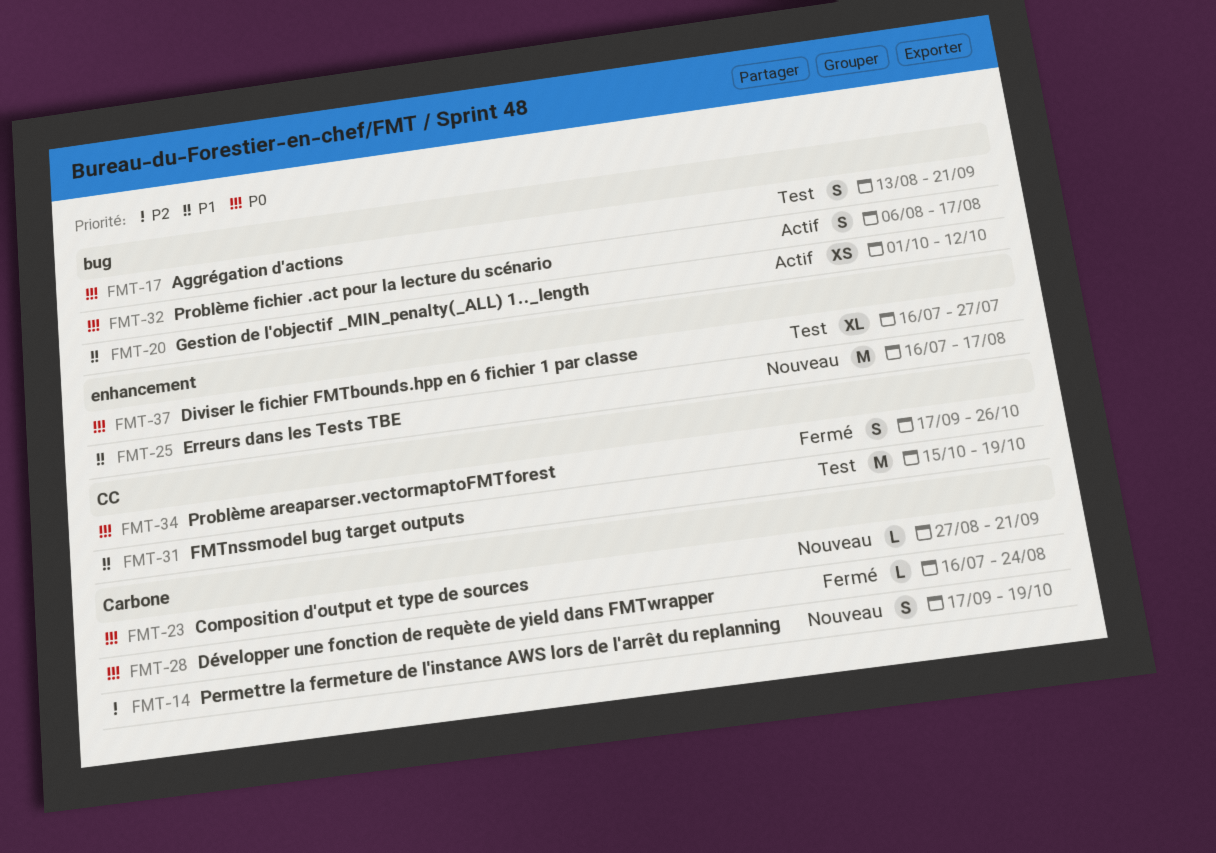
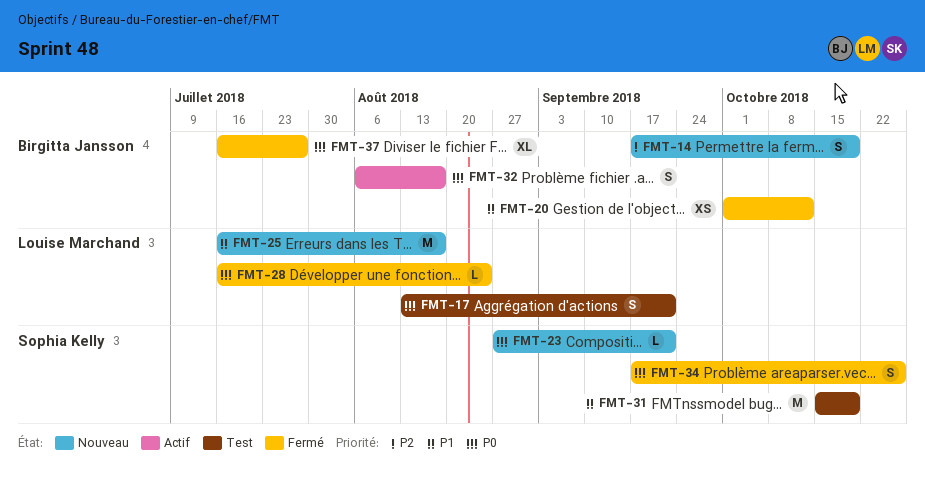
FMT-20, status: Actif -> Fermé
FMT-37, status: Test -> Fermé

